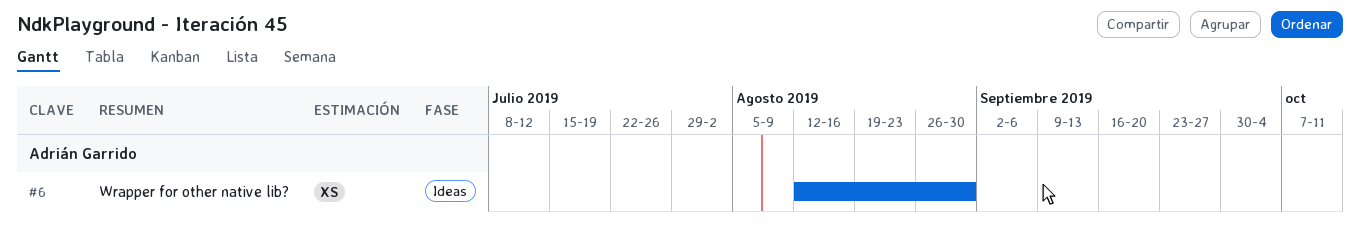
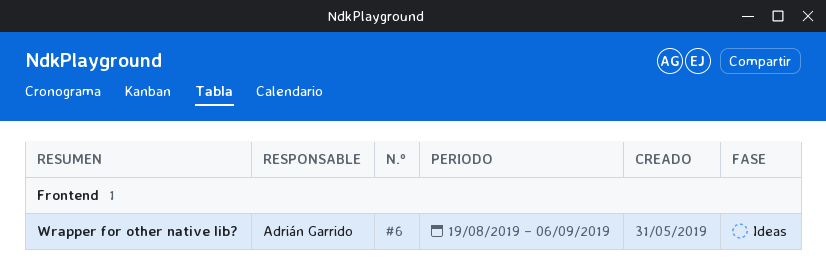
#6, start: Aug 12 -> Aug 19
#6, due: Aug 30 -> Sep 6

